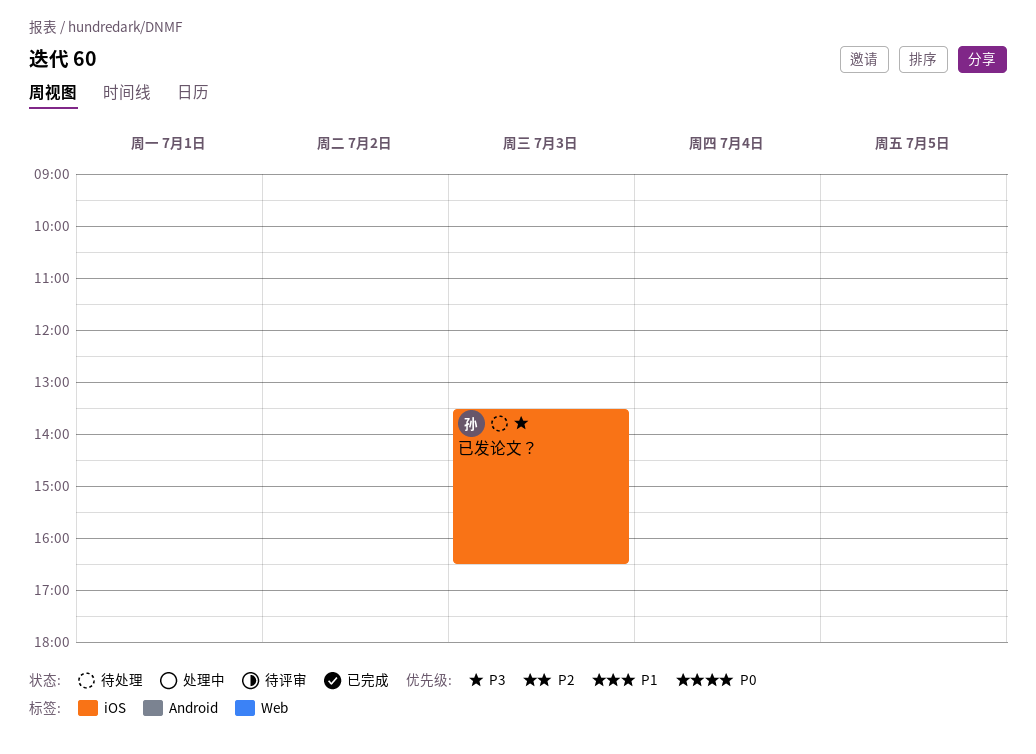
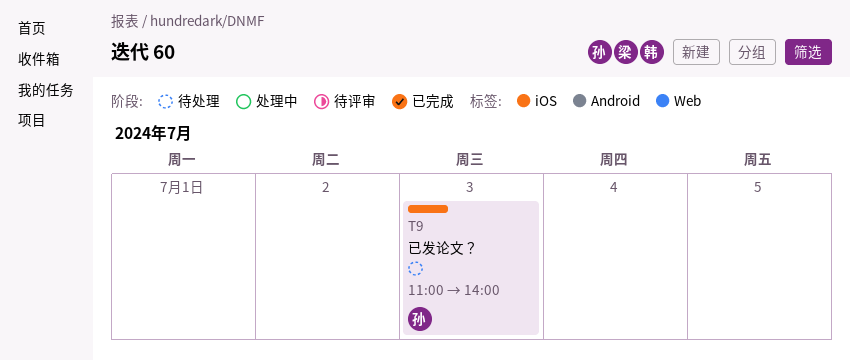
已发论文？, begins: 13:30 -> 11:00
已发论文？, ends: 16:30 -> 14:00

